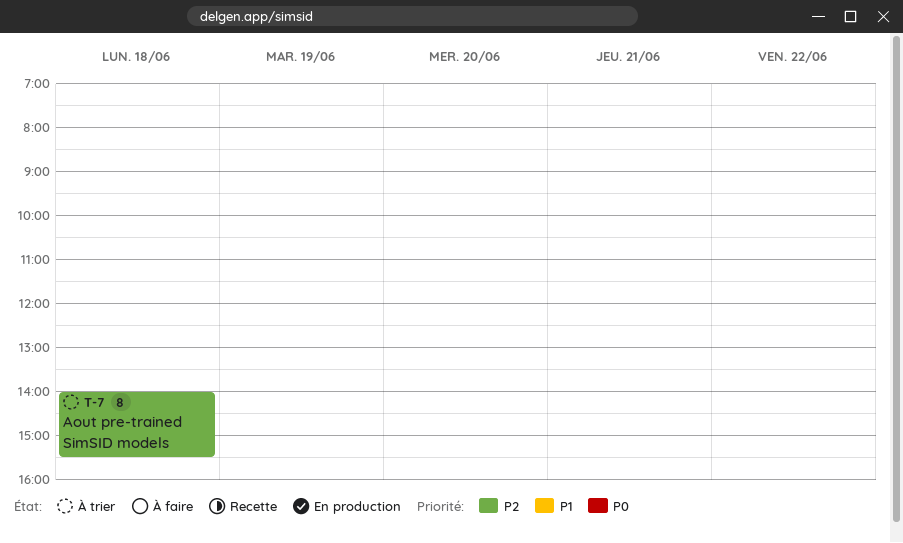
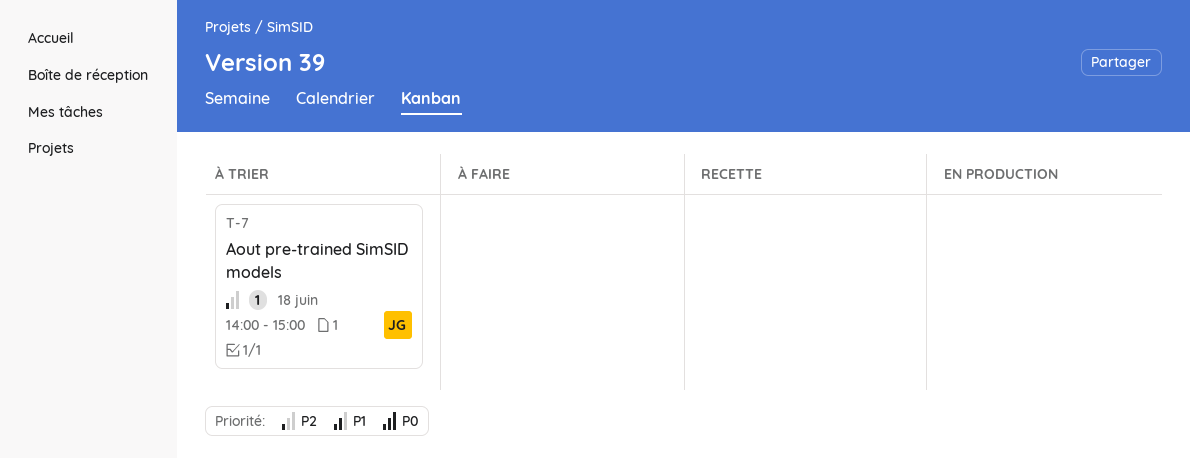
T-7, estimate: 8 -> 1
T-7, ends: 15:30 -> 15:00

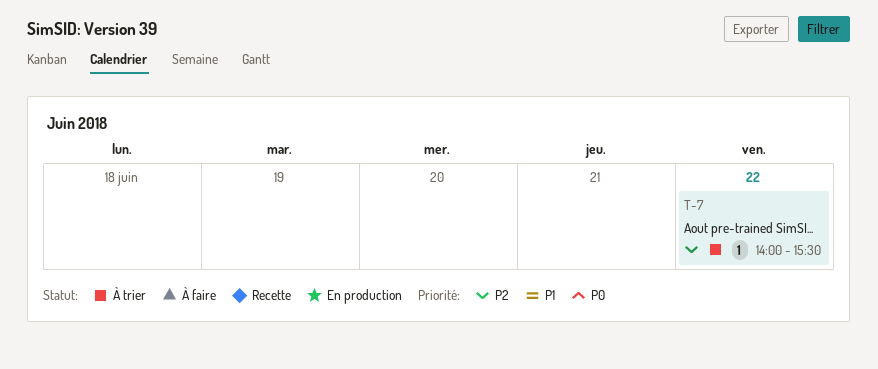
T-7, day: Jun 18 -> Jun 22
T-7, ends: 15:00 -> 15:30

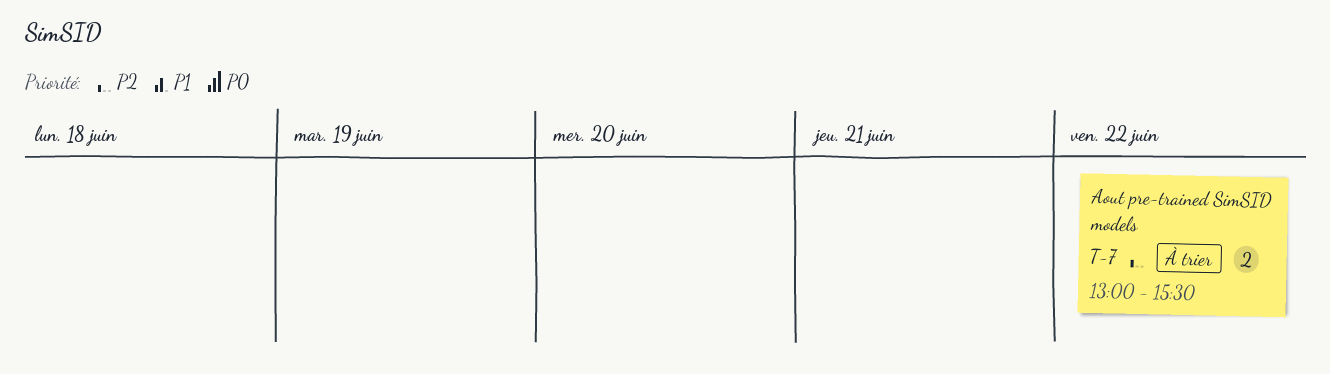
T-7, estimate: 1 -> 2
T-7, begins: 14:00 -> 13:00

